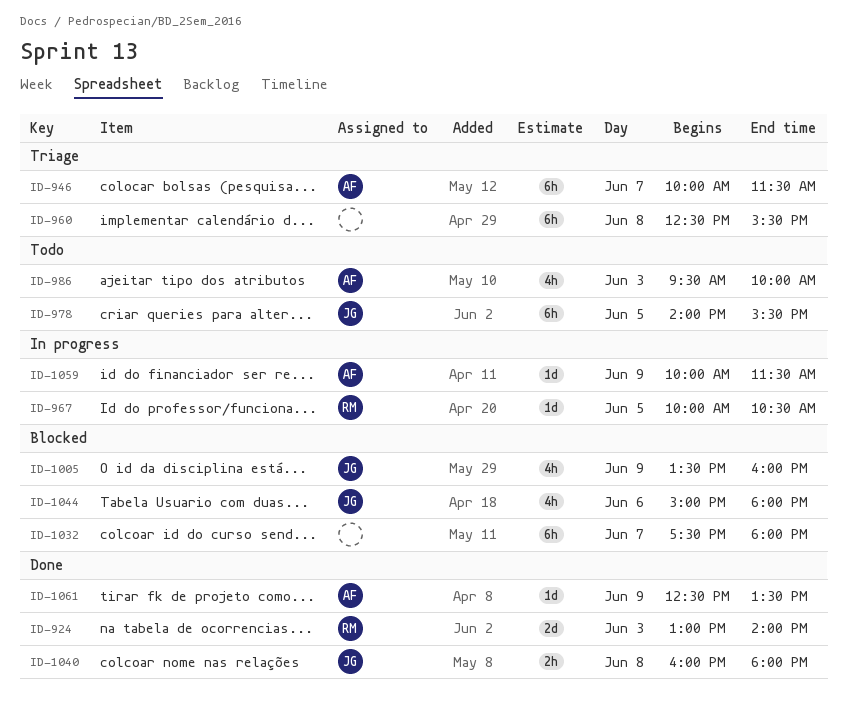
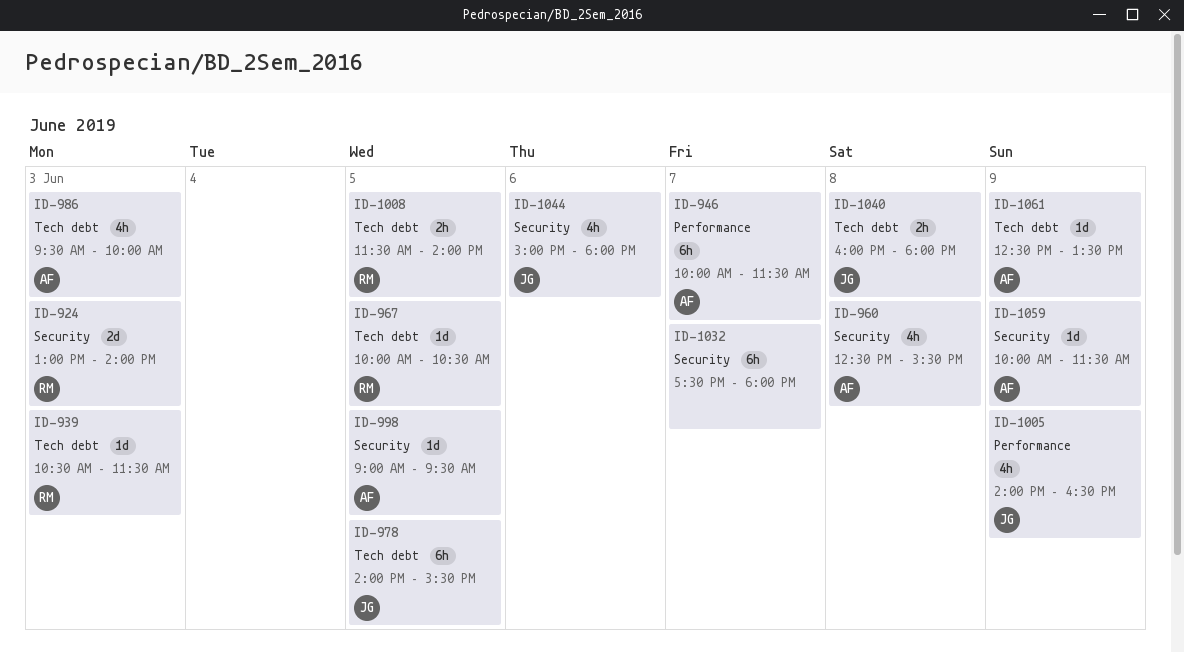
ID-939: none -> present
ID-960, owner: none -> AF
ID-960, estimate: 6h -> 4h
ID-998: none -> present
ID-1005, begins: 13:30 -> 14:00
ID-1005, ends: 16:00 -> 16:30
ID-1008: none -> present

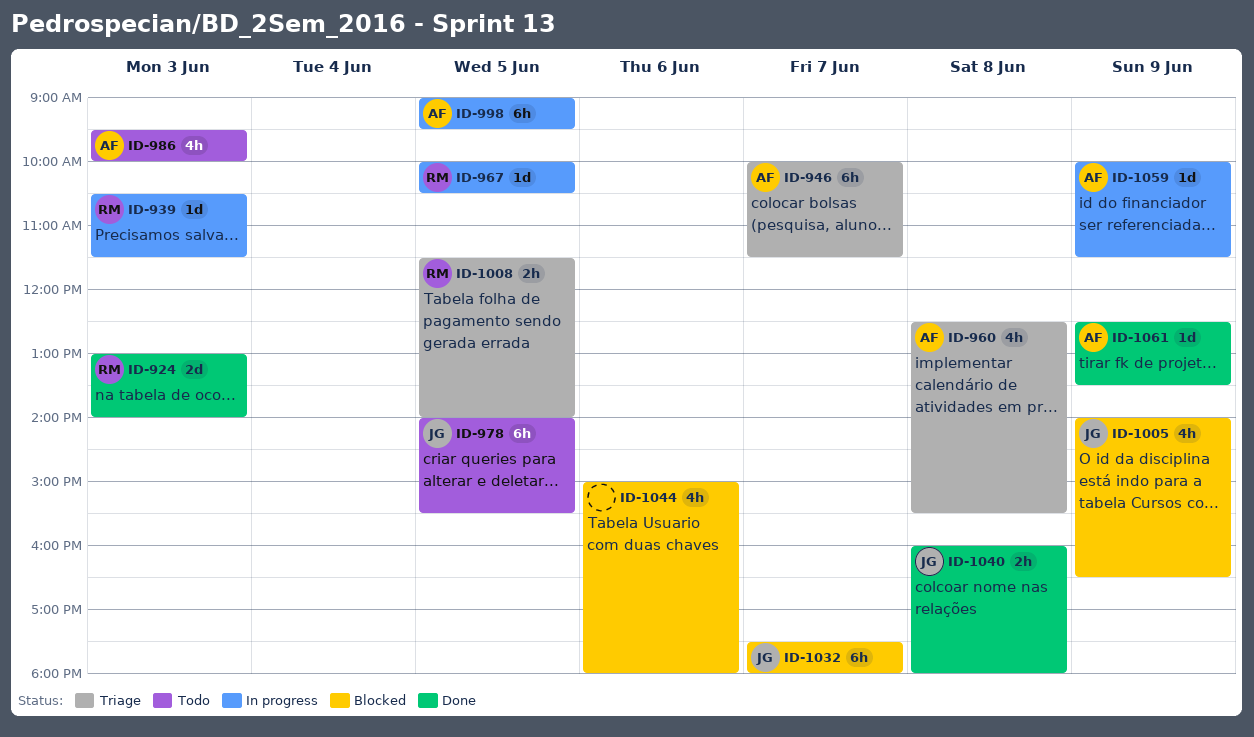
ID-998, estimate: 1d -> 6h
ID-1032, owner: none -> JG
ID-1044, owner: JG -> none

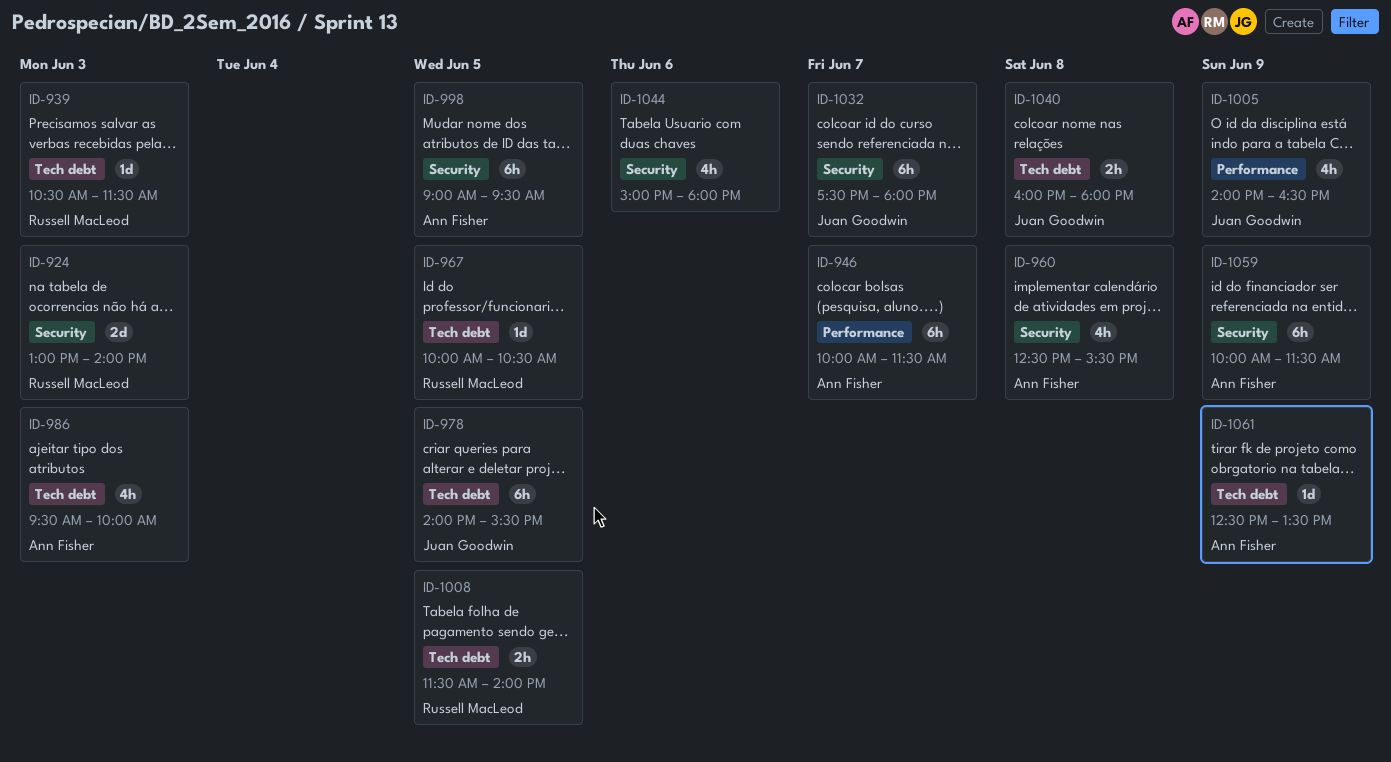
ID-1059, estimate: 1d -> 6h

